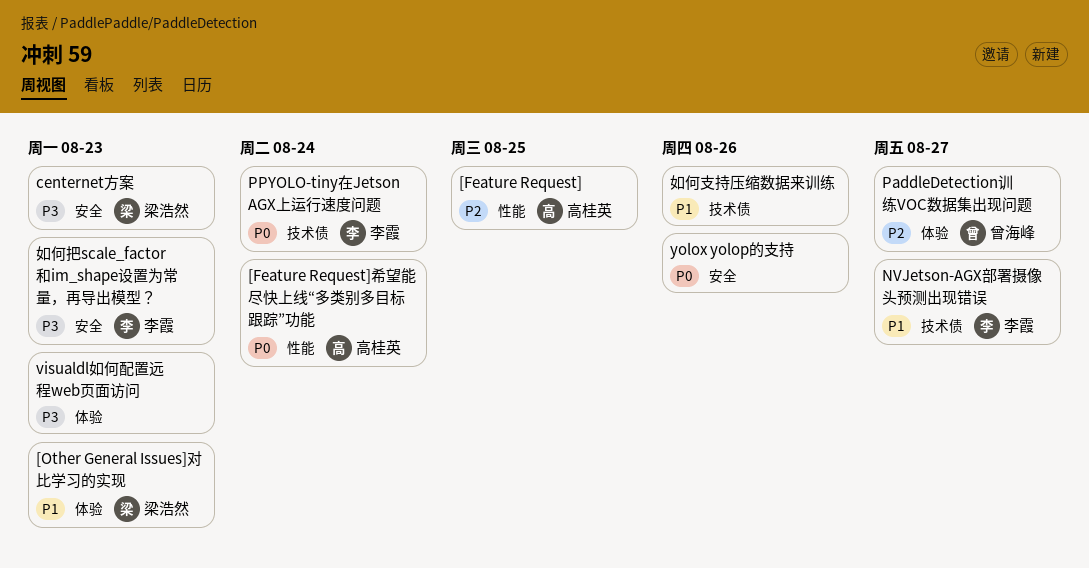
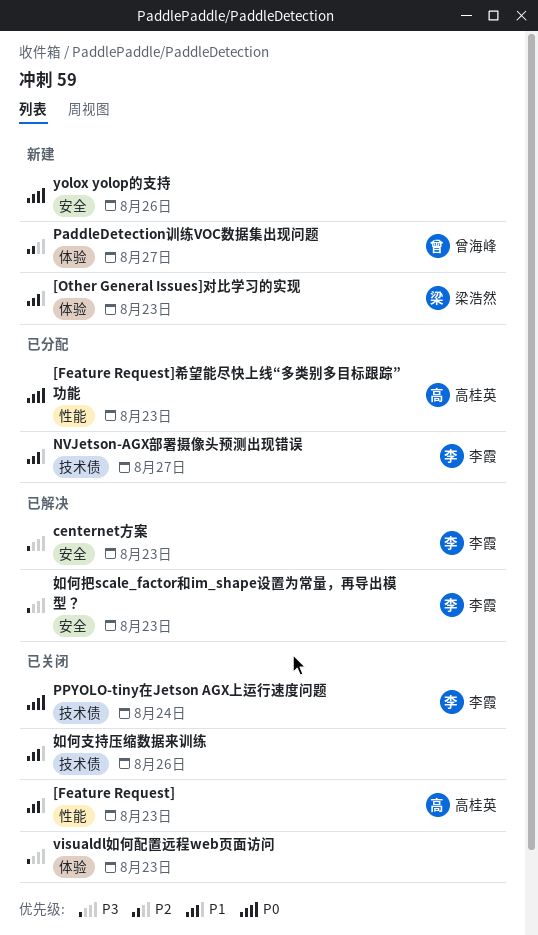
[Feature Request], priority: P2 -> P1
[Feature Request], due: Aug 25 -> Aug 23
[Feature Request]希望能尽快上线“多类别多目标跟踪”功能, due: Aug 24 -> Aug 23
centernet方案, owner: 梁浩然 -> 李霞

